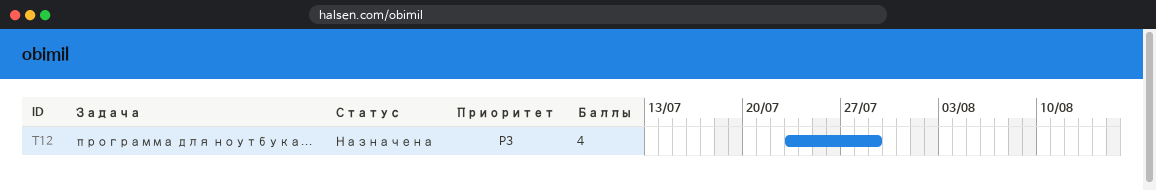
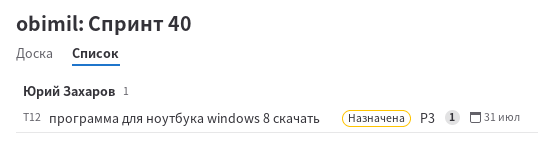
T12, estimate: 4 -> 1
T12, due: Jul 29 -> Jul 31

